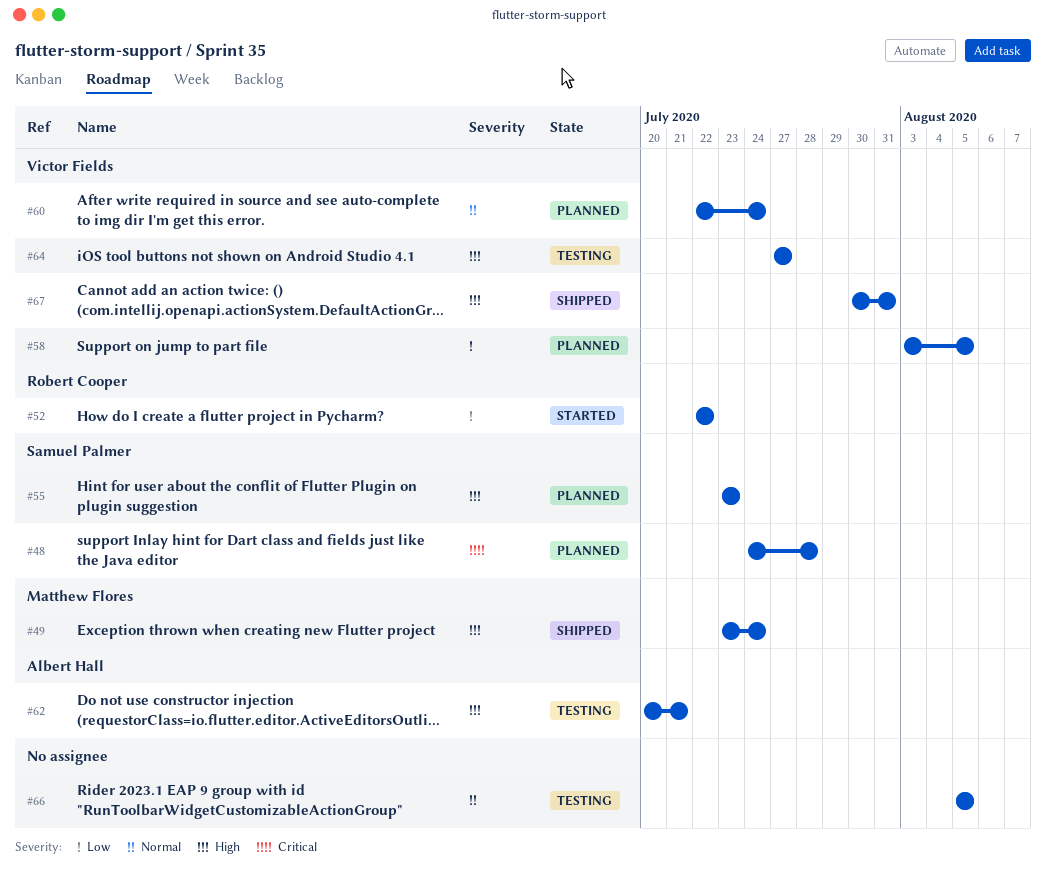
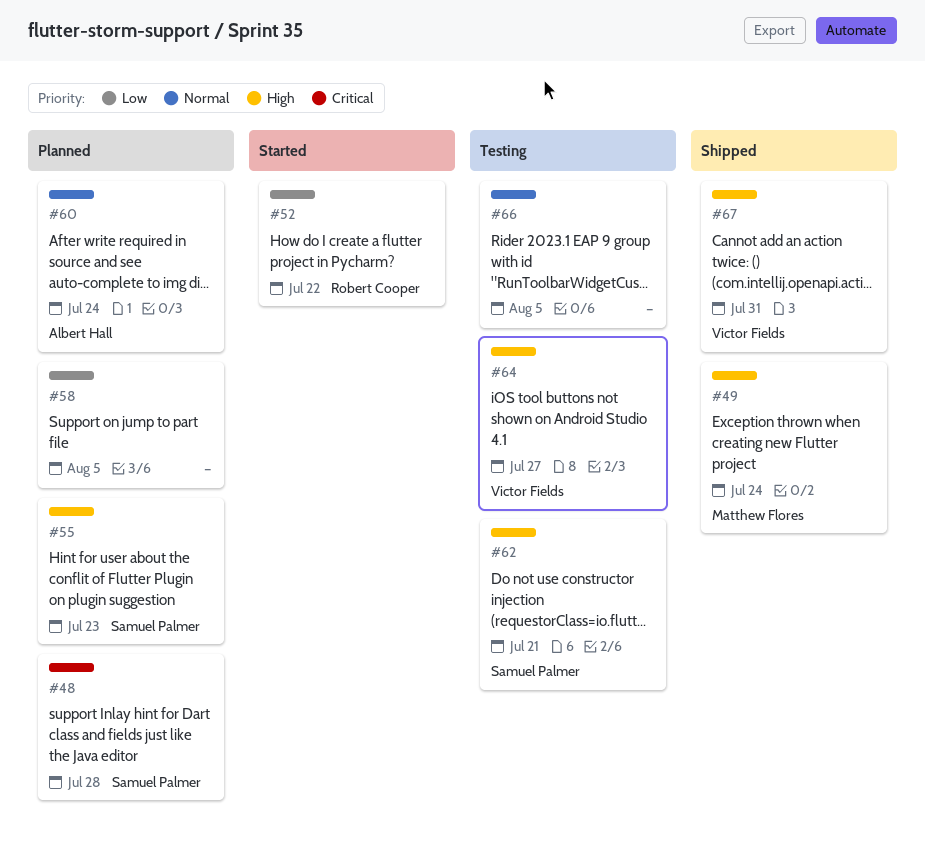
#58, owner: Victor Fields -> none
#60, owner: Victor Fields -> Albert Hall
#62, owner: Albert Hall -> Samuel Palmer

